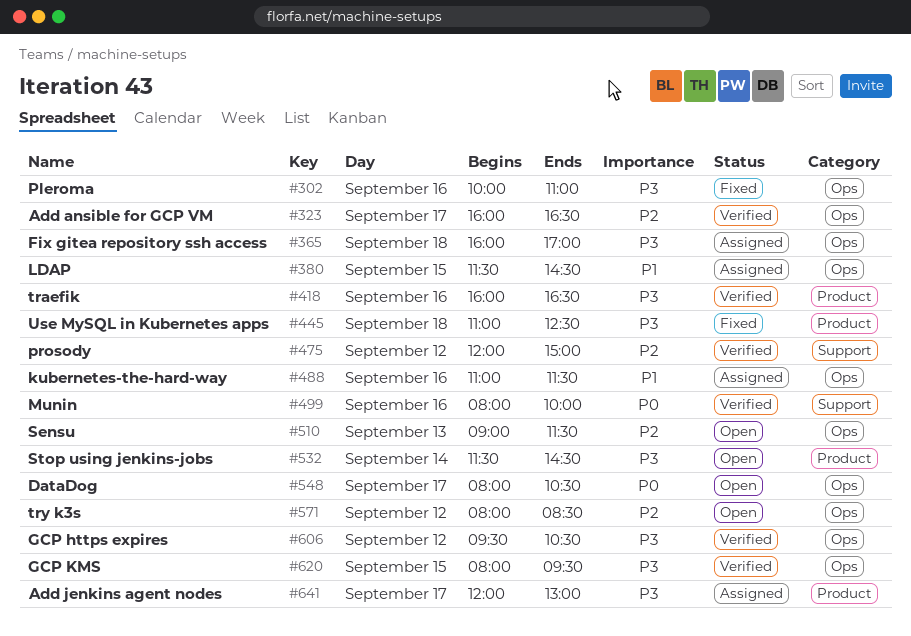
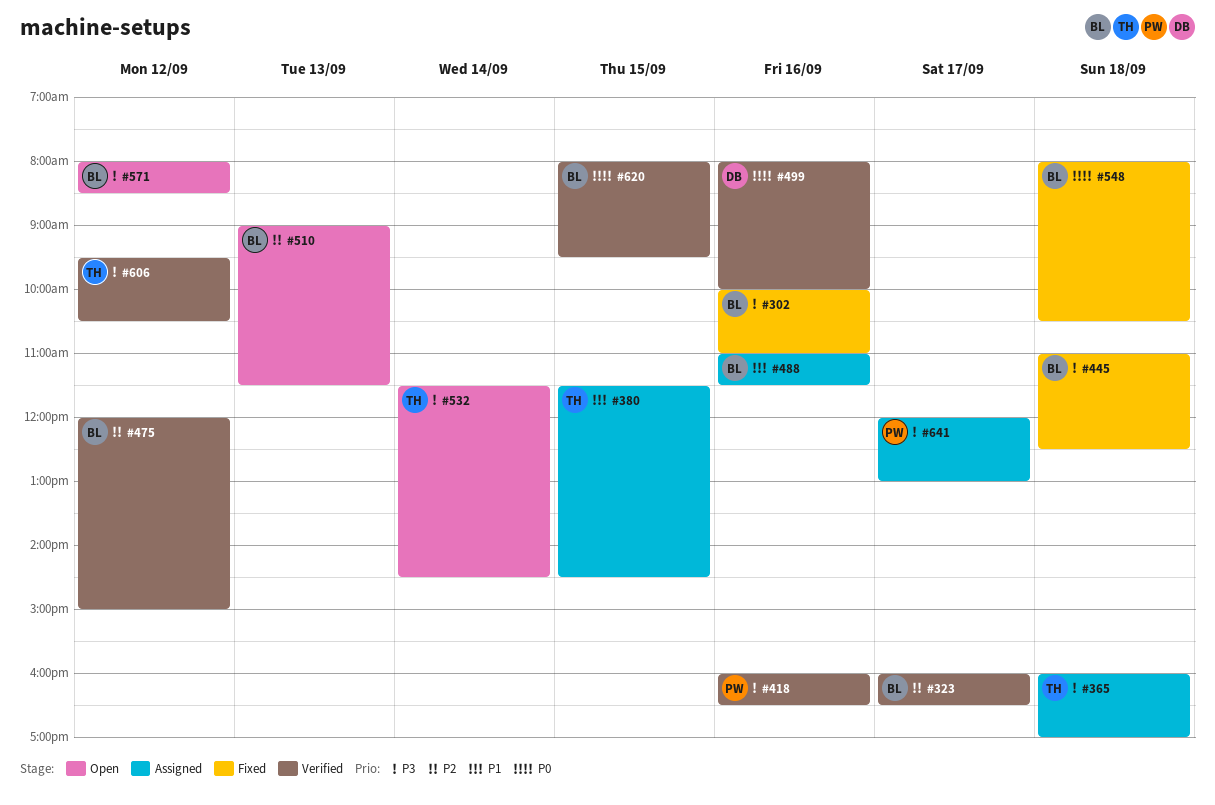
#548, status: Open -> Fixed
#548, day: Sep 17 -> Sep 18
#571, priority: P2 -> P3
#620, priority: P3 -> P0

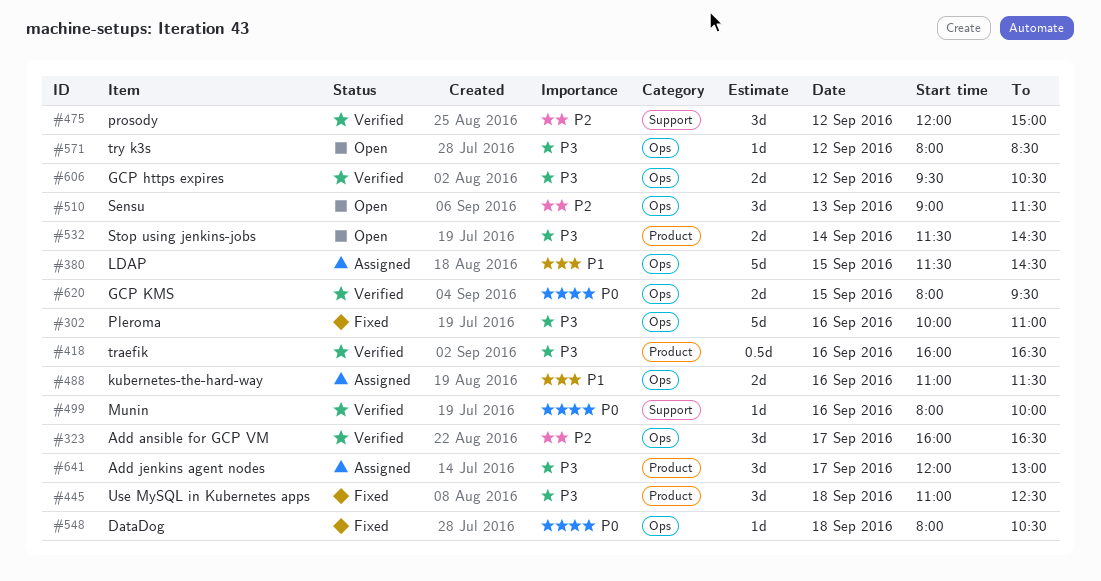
#365: present -> none

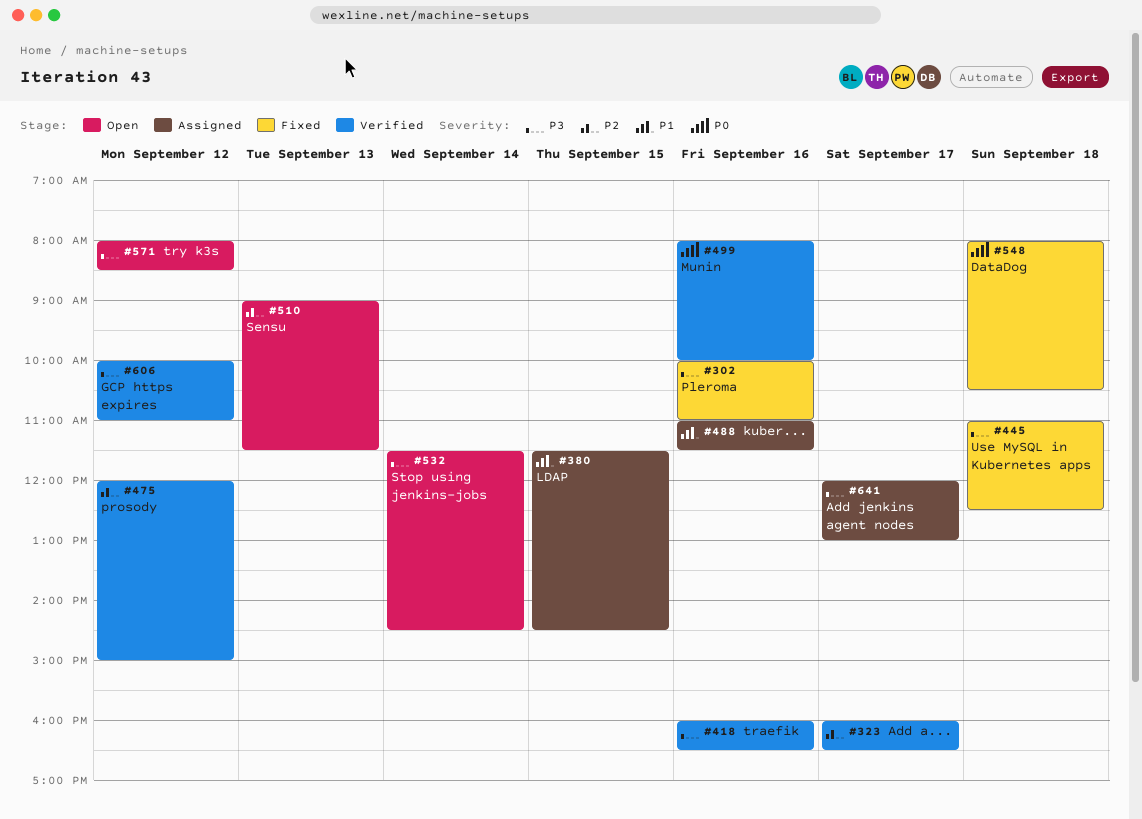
#606, begins: 09:30 -> 10:00
#606, ends: 10:30 -> 11:00
#620: present -> none

